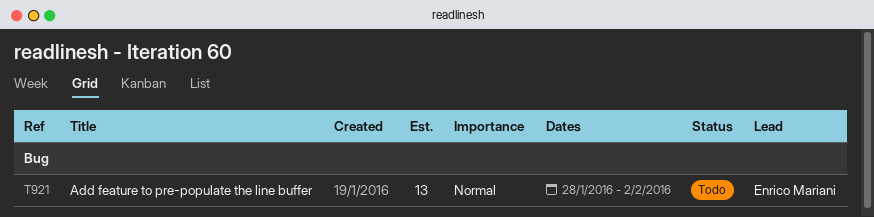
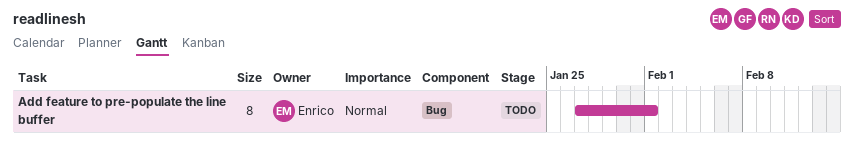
Add feature to pre-populate the line buffer, estimate: 13 -> 8
Add feature to pre-populate the line buffer, start: Jan 28 -> Jan 27
Add feature to pre-populate the line buffer, due: Feb 2 -> Feb 1

